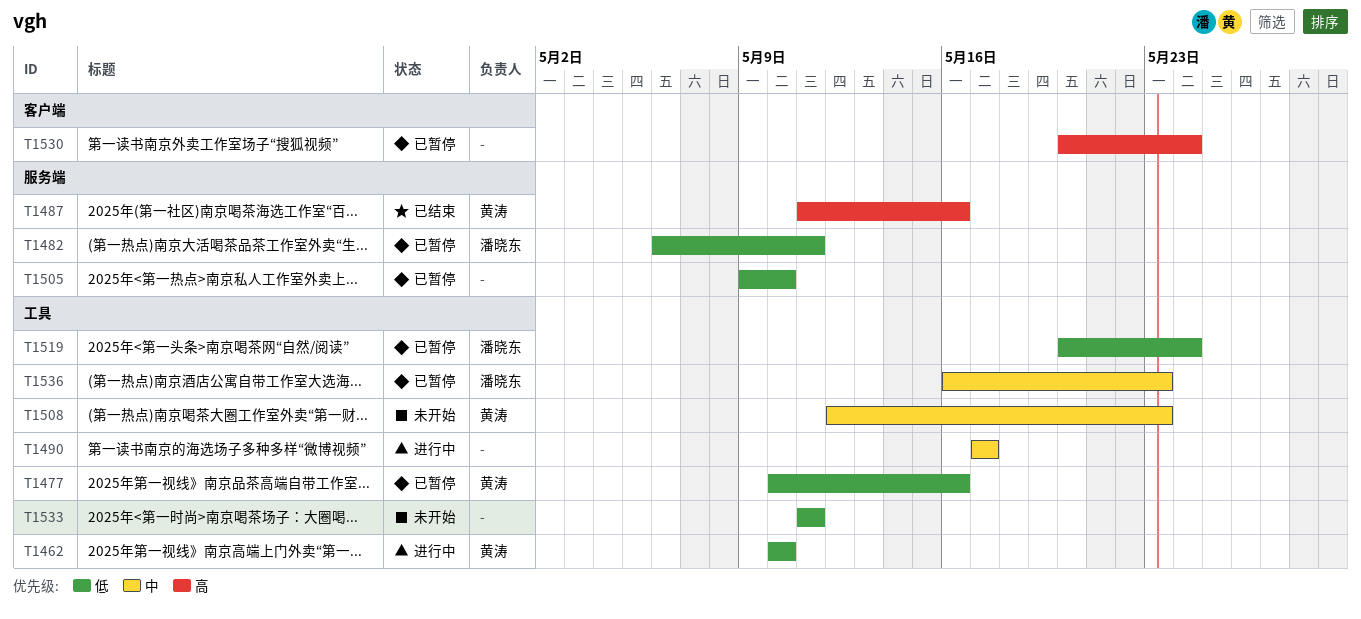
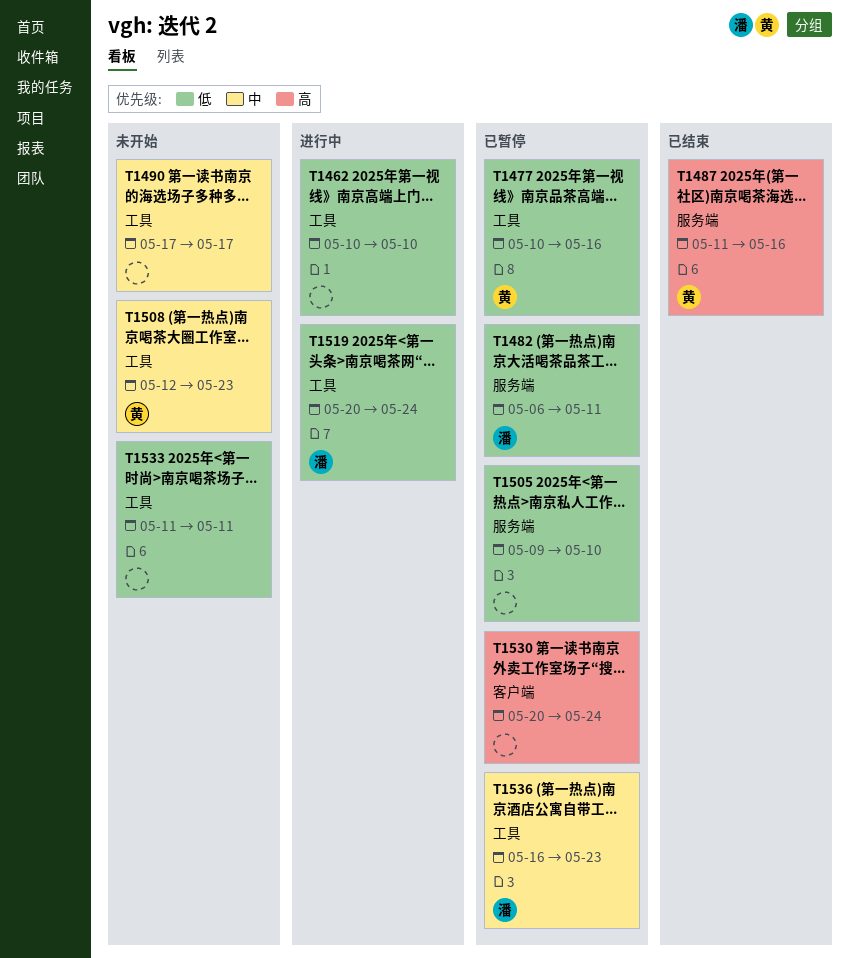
T1462, owner: 黄涛 -> none
T1490, status: 进行中 -> 未开始
T1519, status: 已暂停 -> 进行中

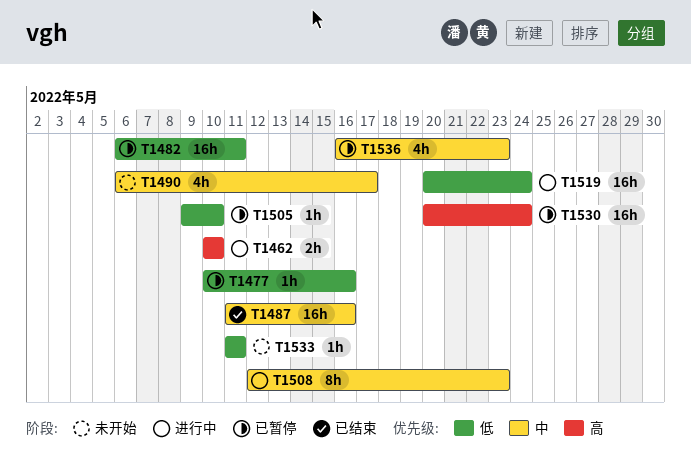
T1462, priority: 低 -> 高
T1487, priority: 高 -> 中
T1490, start: May 17 -> May 6
T1508, status: 未开始 -> 进行中

